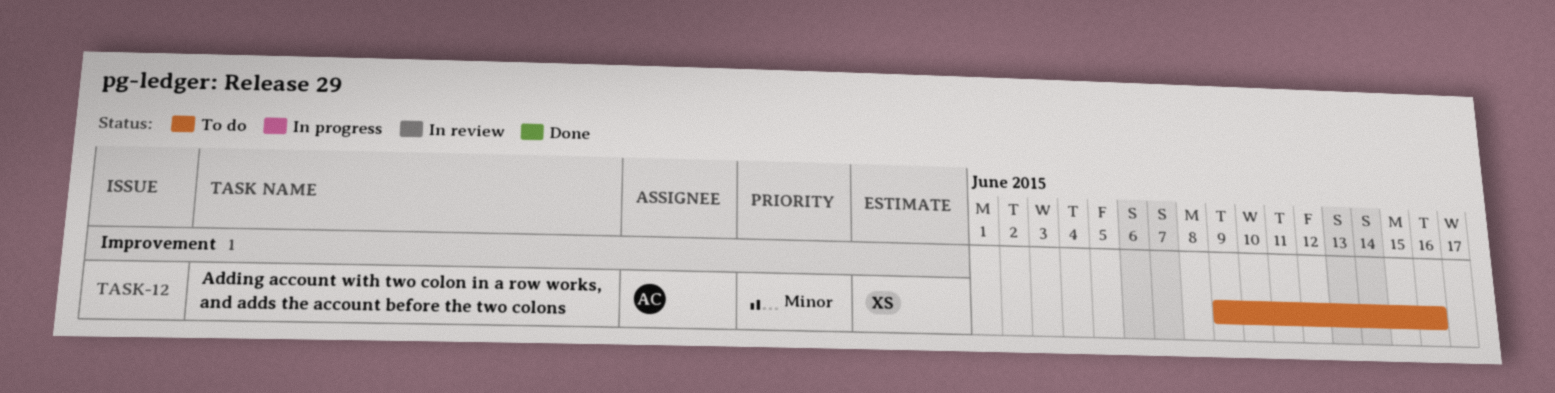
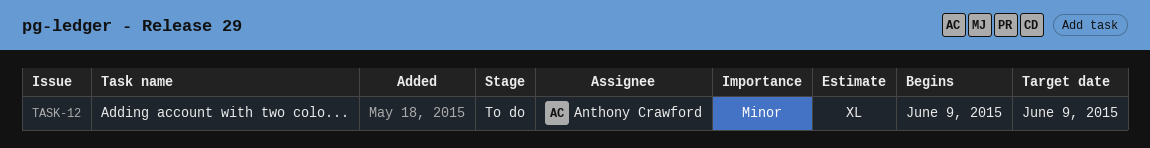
TASK-12, estimate: XS -> XL
TASK-12, due: Jun 16 -> Jun 9

